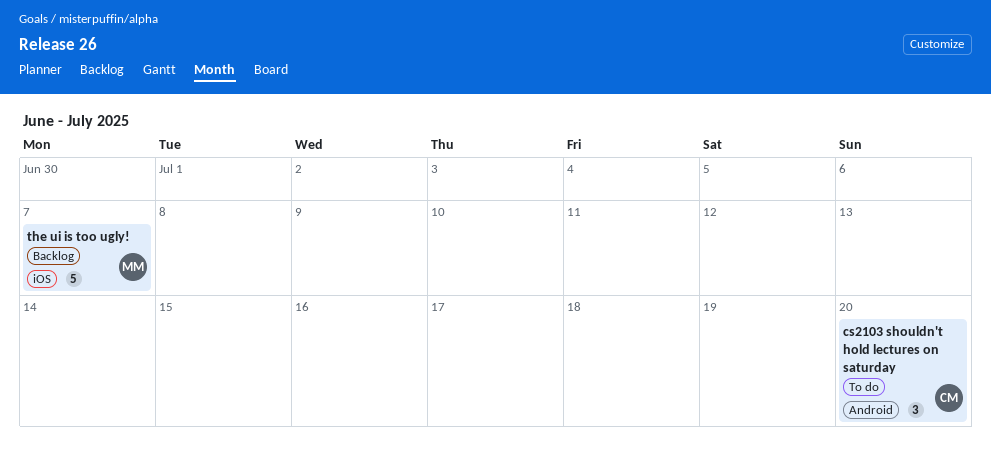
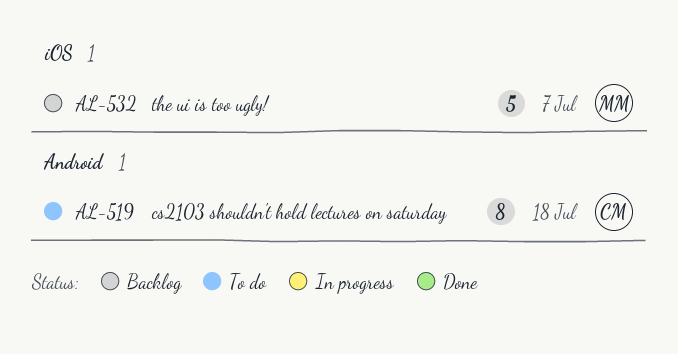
cs2103 shouldn't hold lectures on saturday, estimate: 3 -> 8
cs2103 shouldn't hold lectures on saturday, due: Jul 20 -> Jul 18

